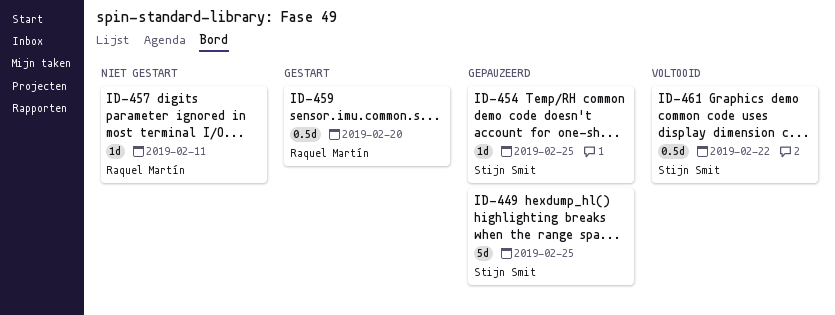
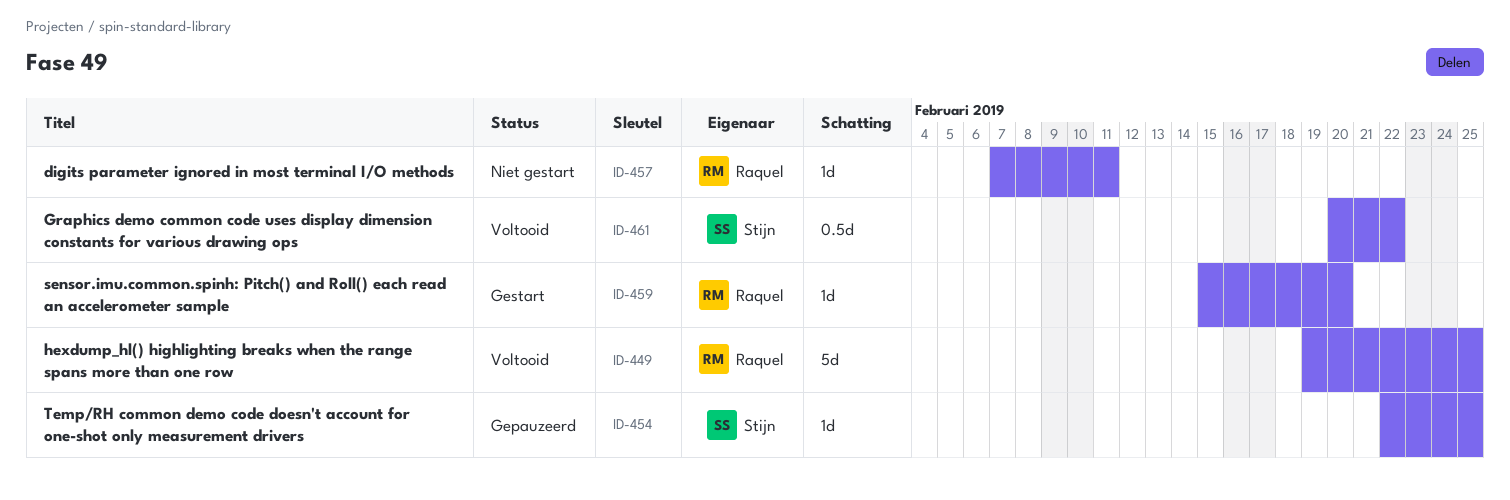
ID-449, status: Gepauzeerd -> Voltooid
ID-449, owner: Stijn Smit -> Raquel Martín
ID-459, estimate: 0.5d -> 1d

